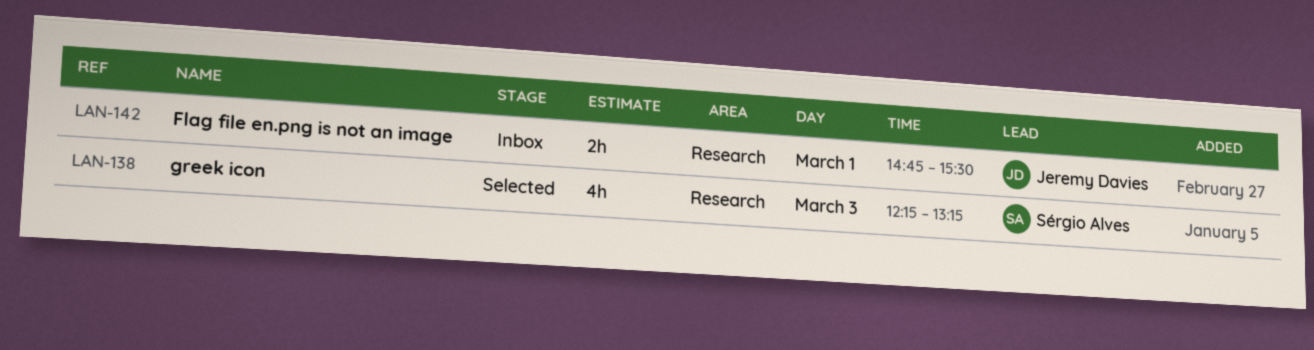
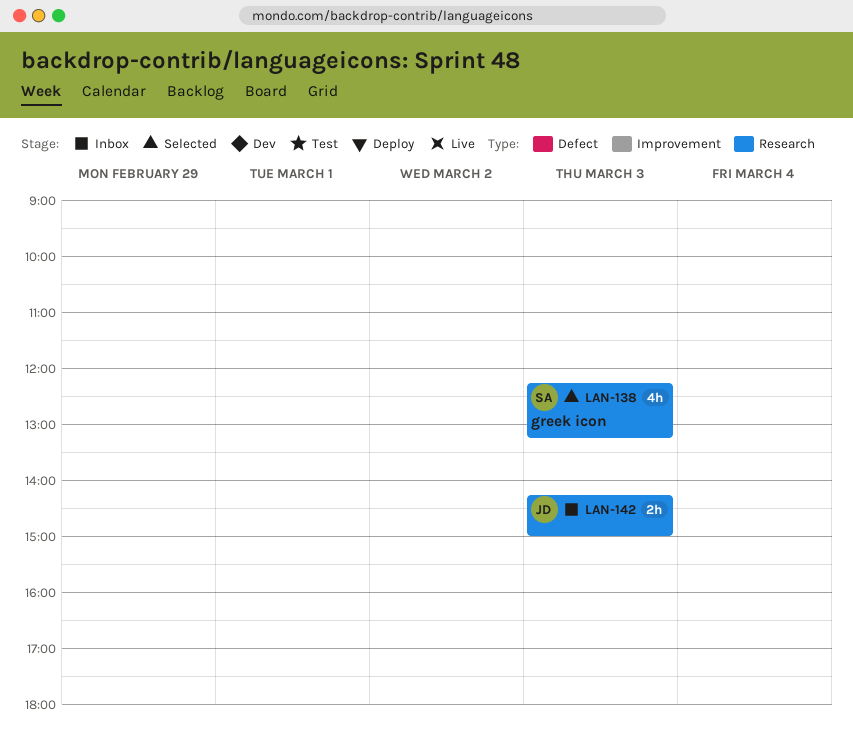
LAN-142, day: Mar 1 -> Mar 3
LAN-142, begins: 14:45 -> 14:15
LAN-142, ends: 15:30 -> 15:00

